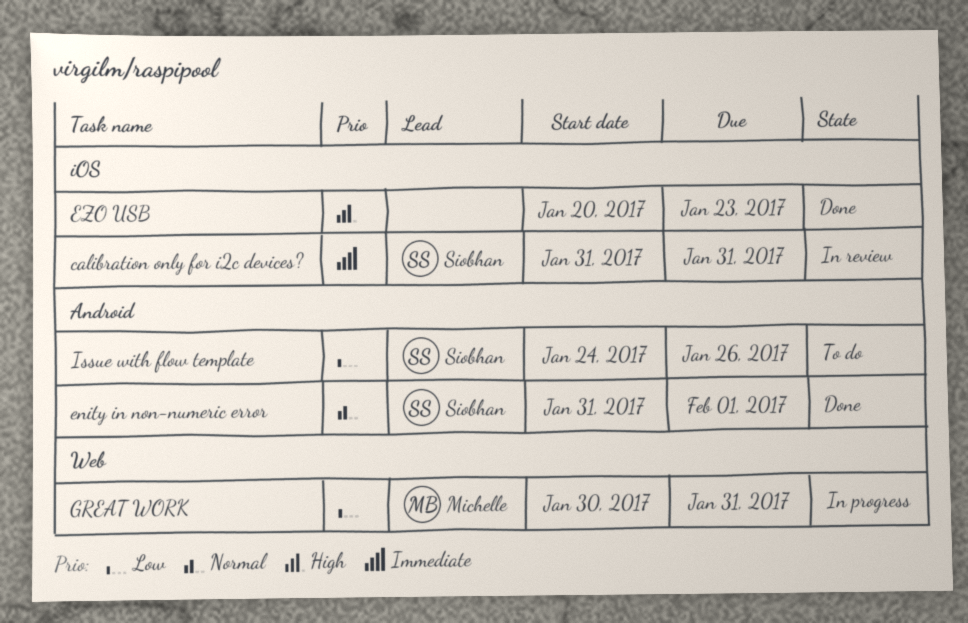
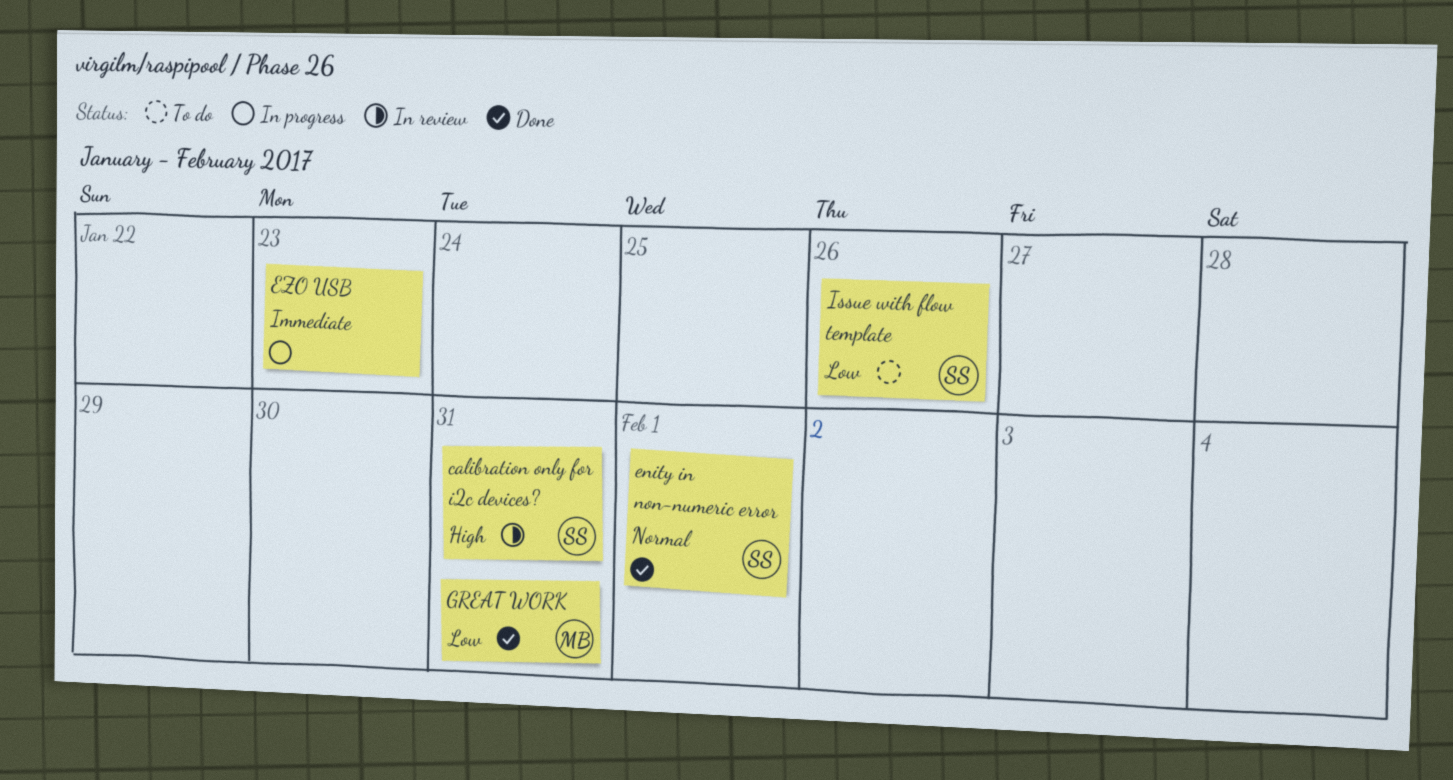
calibration only for i2c devices?, priority: Immediate -> High
EZO USB, status: Done -> In progress
EZO USB, priority: High -> Immediate
GREAT WORK, status: In progress -> Done

